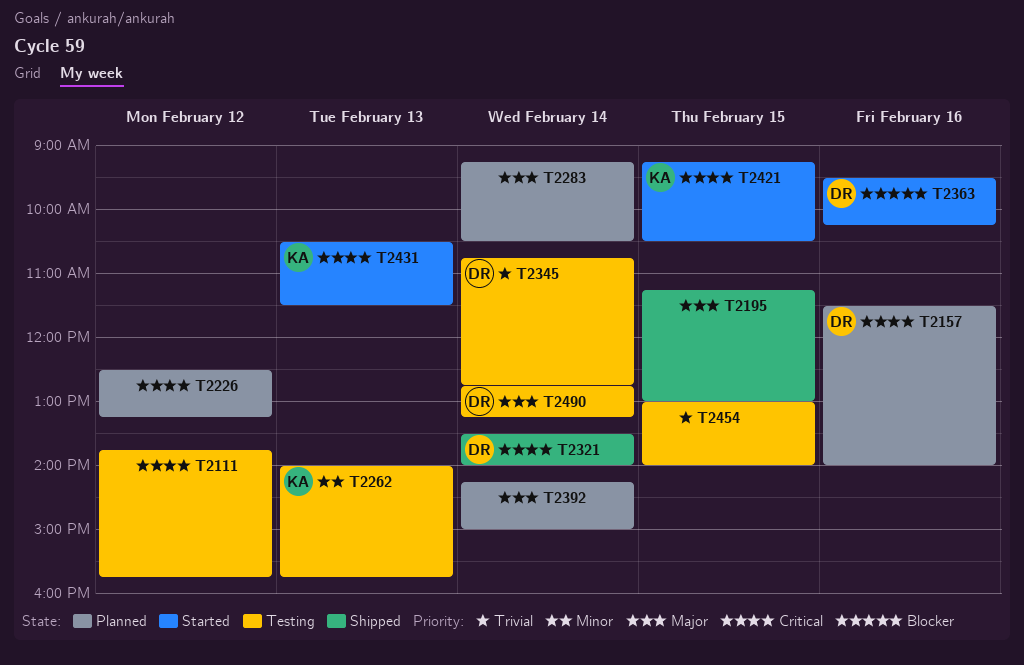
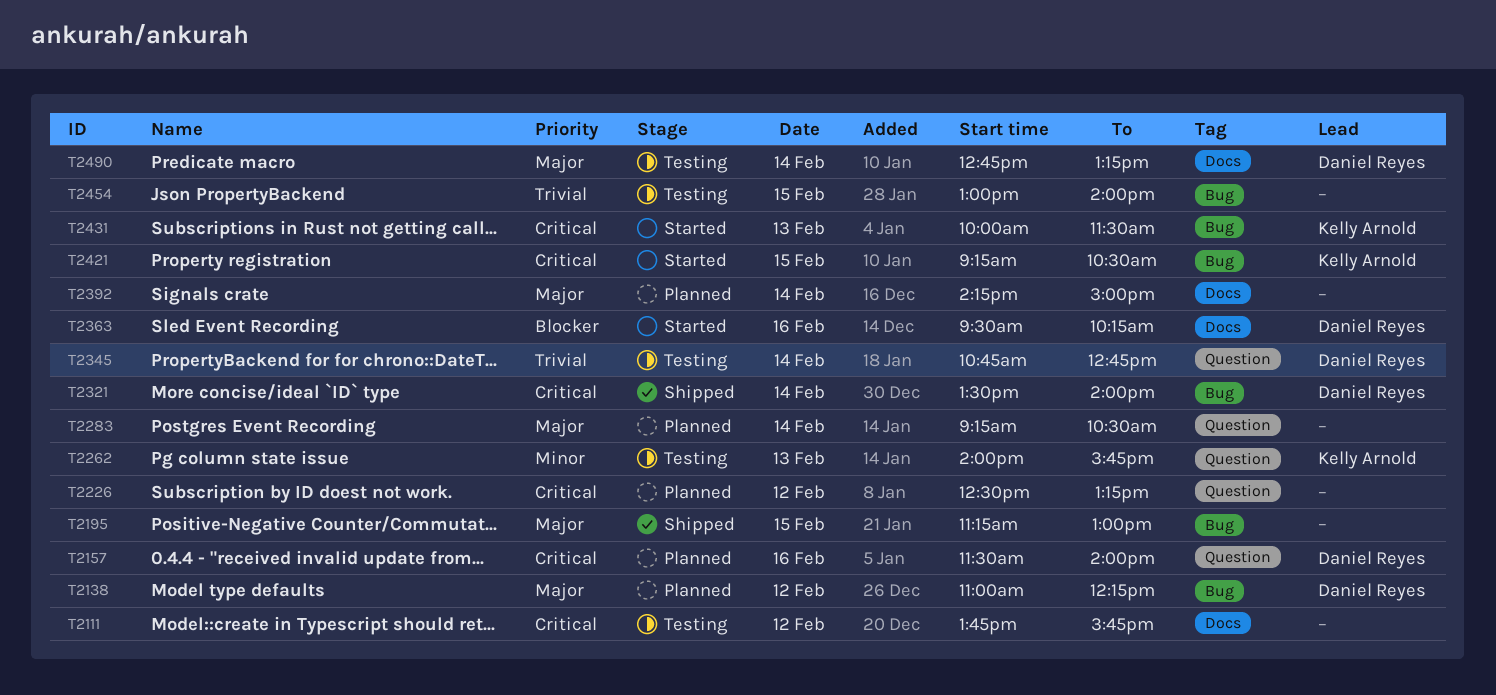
T2138: none -> present
T2431, begins: 10:30 -> 10:00

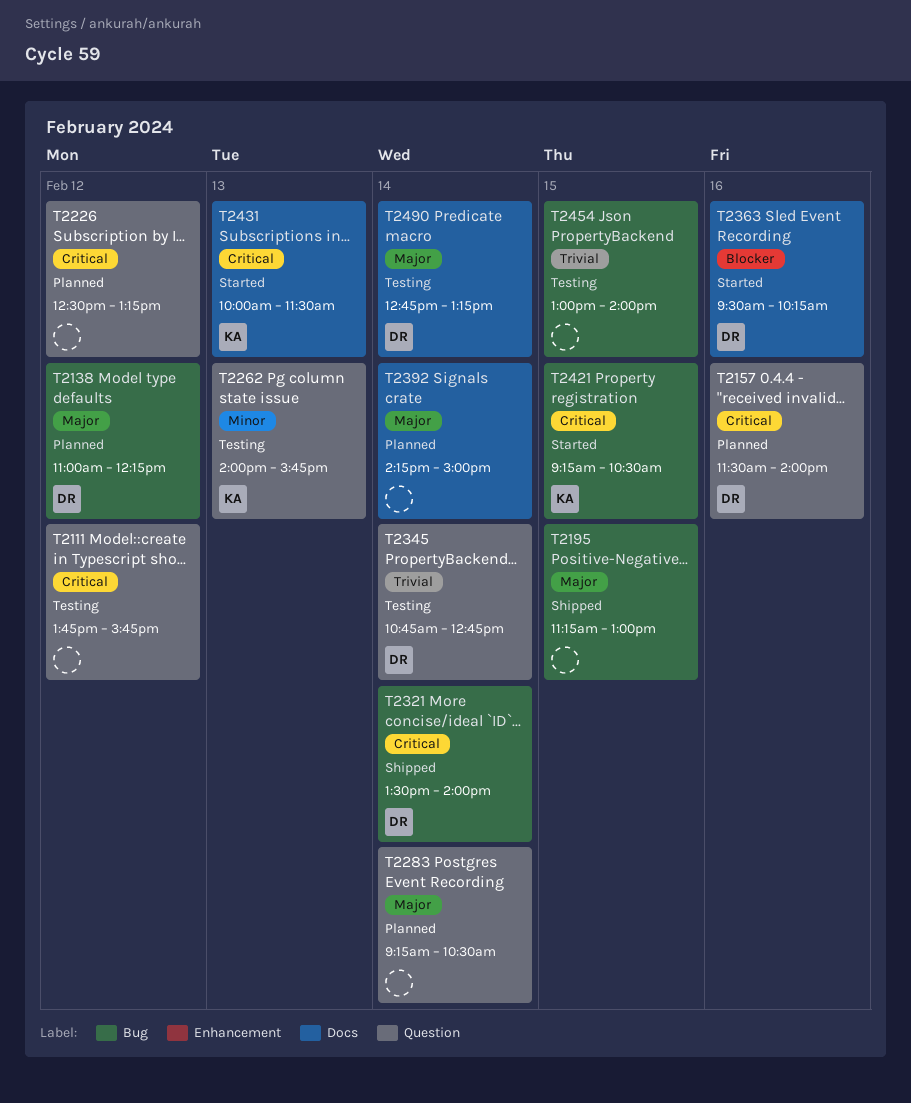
T2111, label: Docs -> Question
T2431, label: Bug -> Docs

